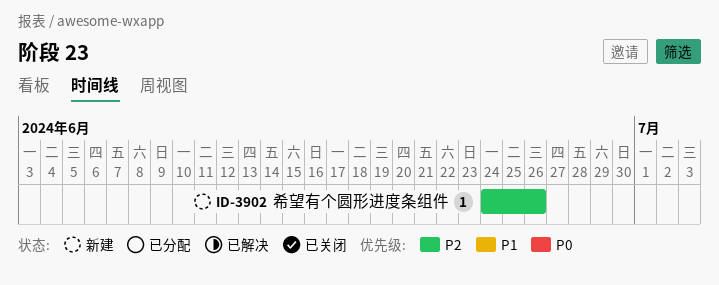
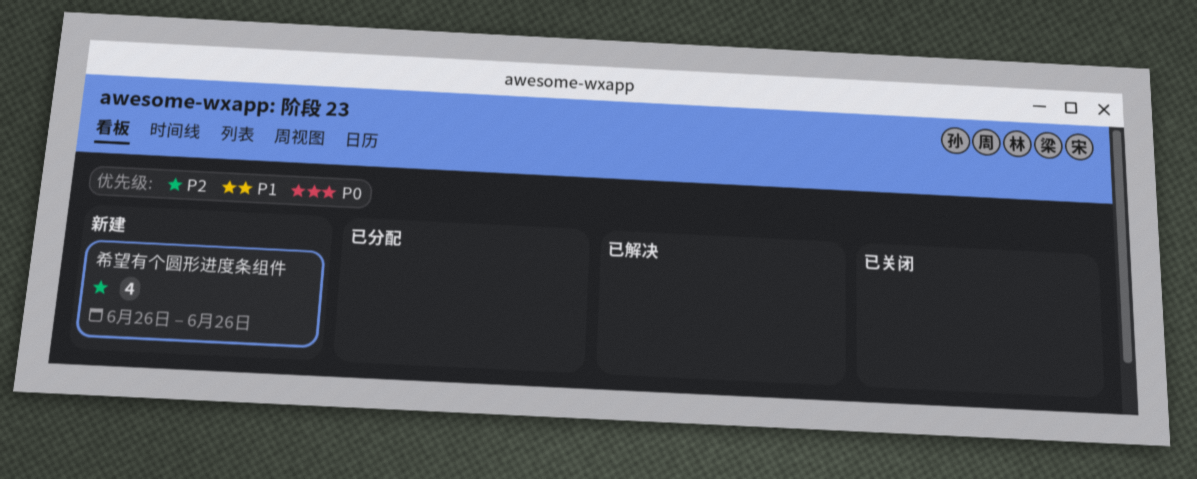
希望有个圆形进度条组件, estimate: 1 -> 4
希望有个圆形进度条组件, start: Jun 24 -> Jun 26

